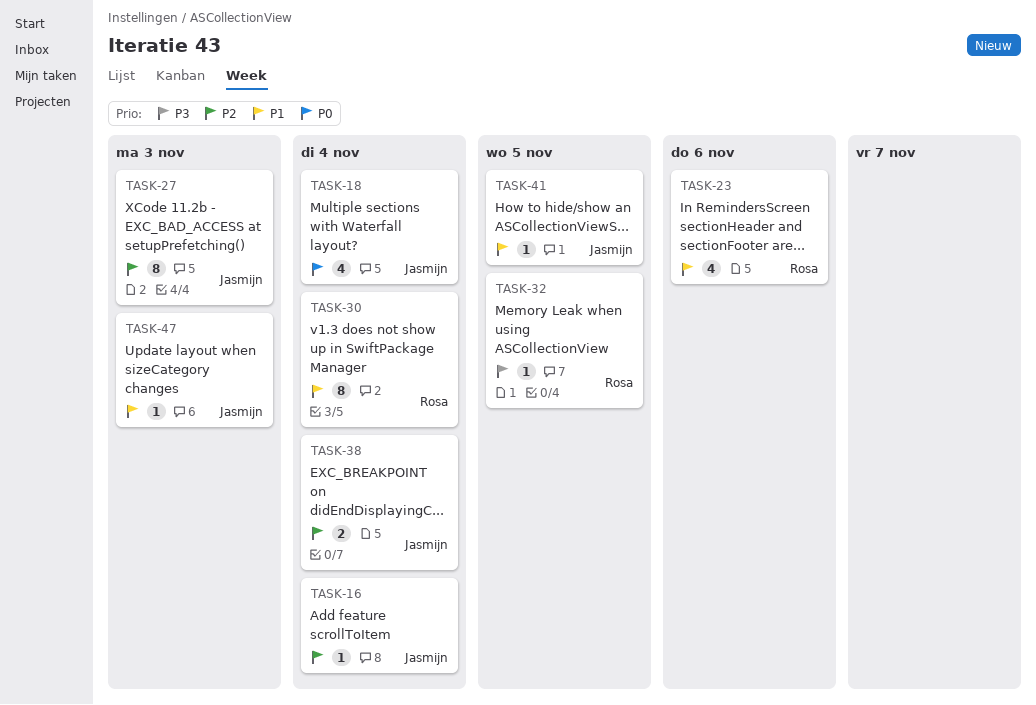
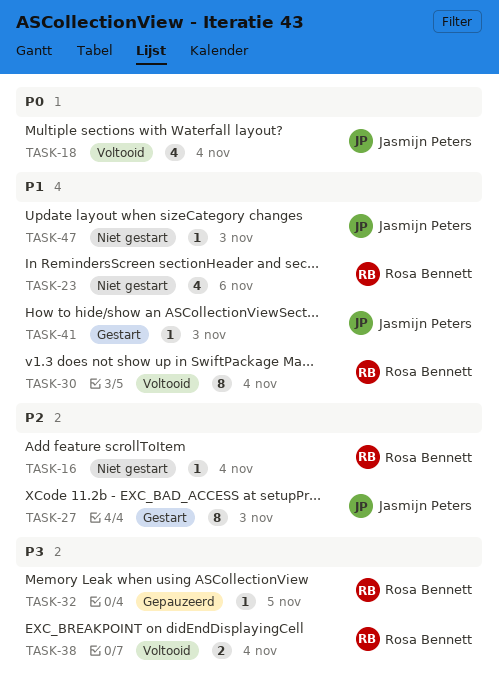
TASK-16, owner: Jasmijn Peters -> Rosa Bennett
TASK-38, owner: Jasmijn Peters -> Rosa Bennett
TASK-38, priority: P2 -> P3
TASK-41, due: Nov 5 -> Nov 3

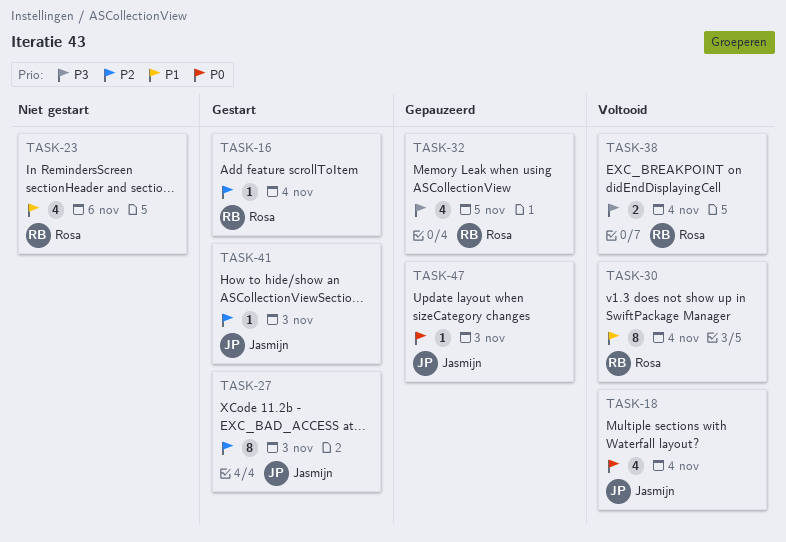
TASK-16, status: Niet gestart -> Gestart
TASK-32, estimate: 1 -> 4
TASK-41, priority: P1 -> P2
TASK-47, status: Niet gestart -> Gepauzeerd
TASK-47, priority: P1 -> P0

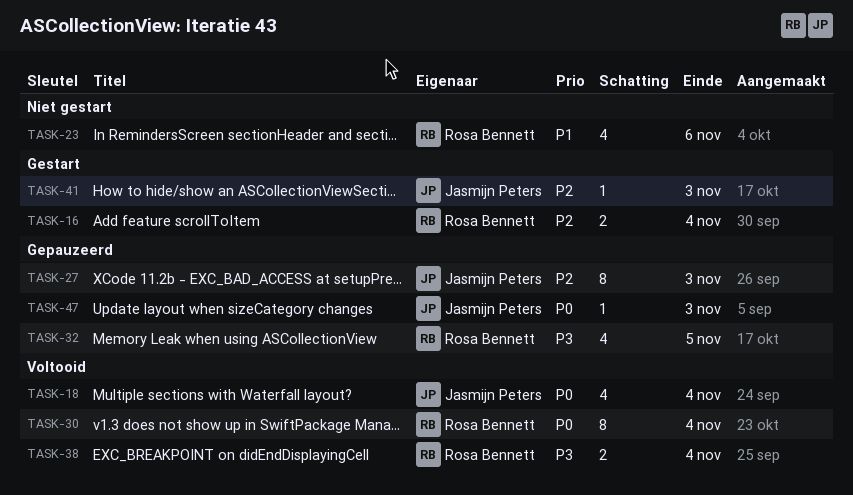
TASK-16, estimate: 1 -> 2
TASK-27, status: Gestart -> Gepauzeerd
TASK-30, priority: P1 -> P0

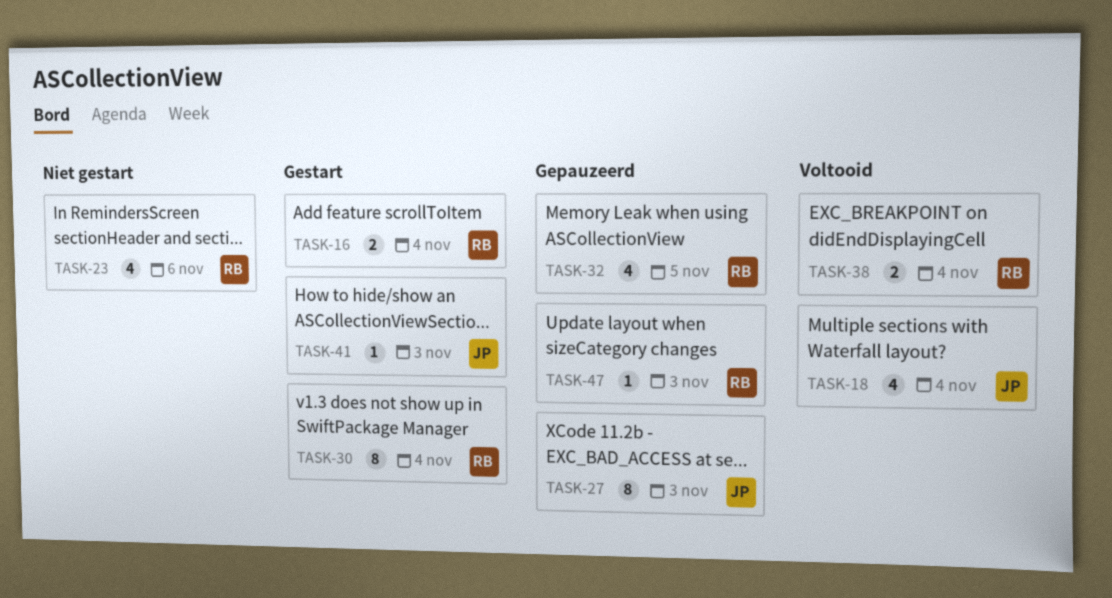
TASK-30, status: Voltooid -> Gestart
TASK-47, owner: Jasmijn Peters -> Rosa Bennett

